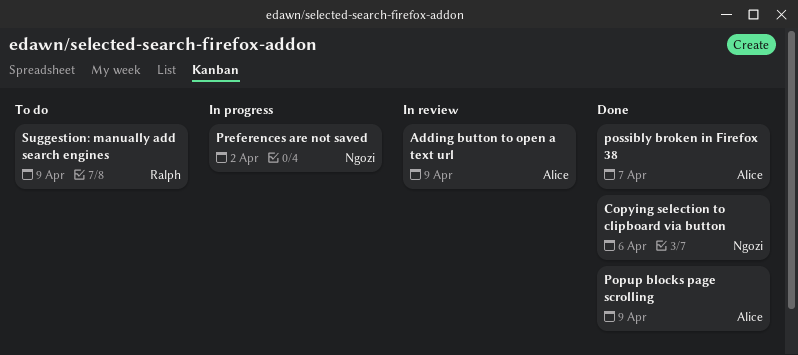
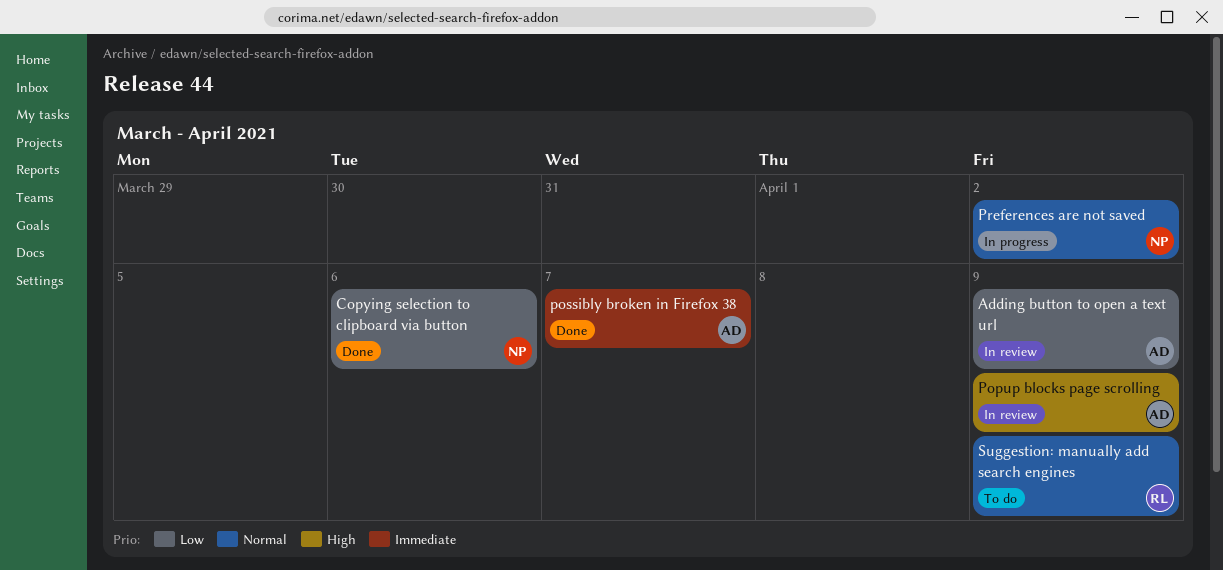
Popup blocks page scrolling, status: Done -> In review

